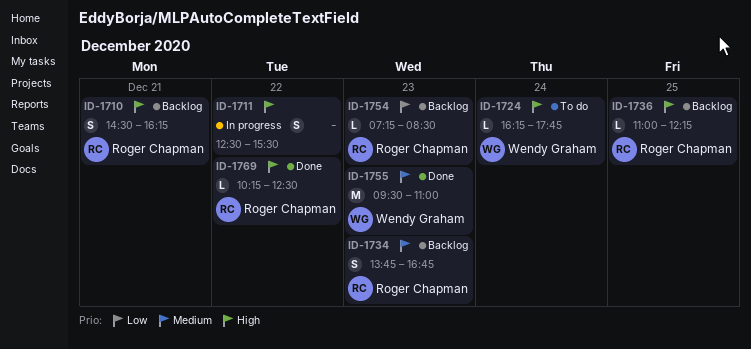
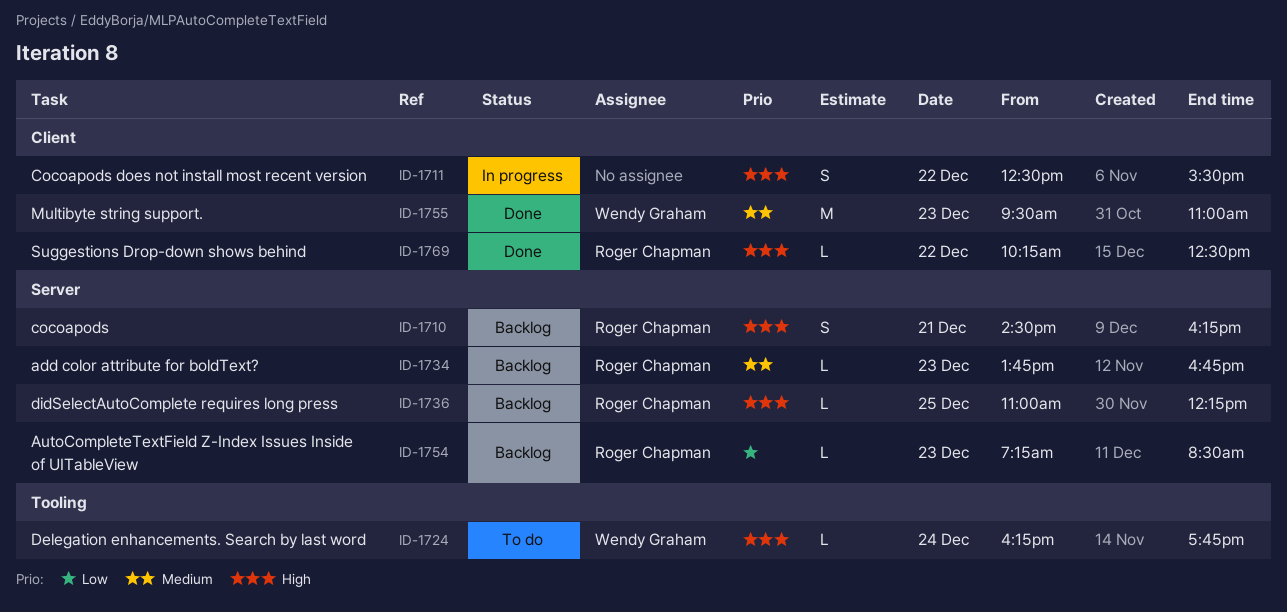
ID-1734, estimate: S -> L

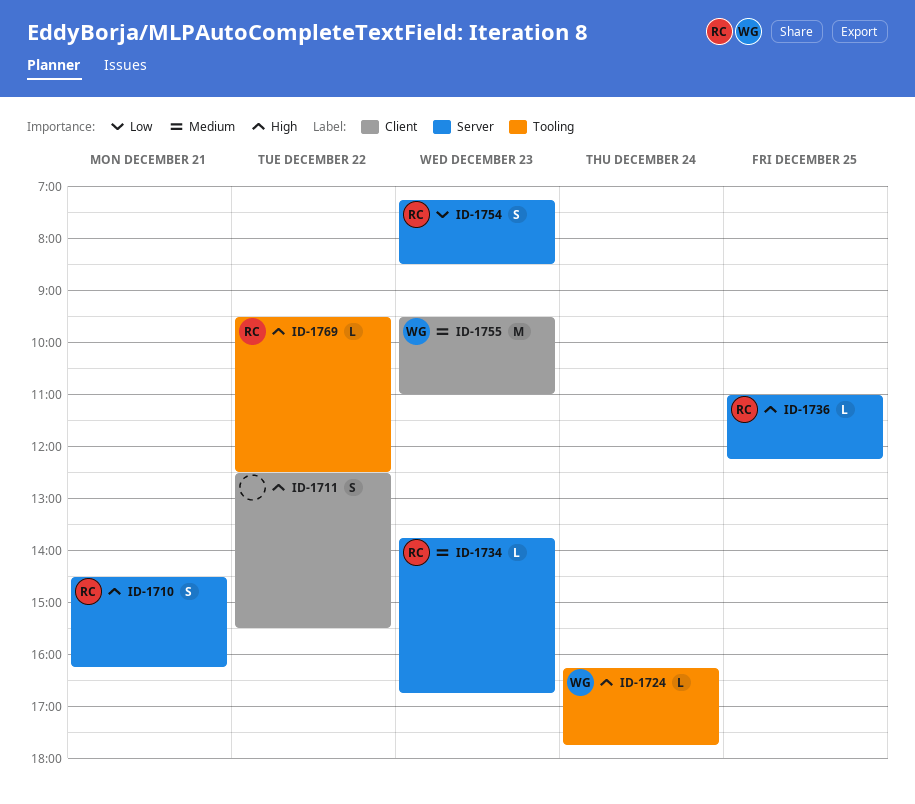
ID-1754, estimate: L -> S
ID-1769, label: Client -> Tooling
ID-1769, begins: 10:15 -> 09:30

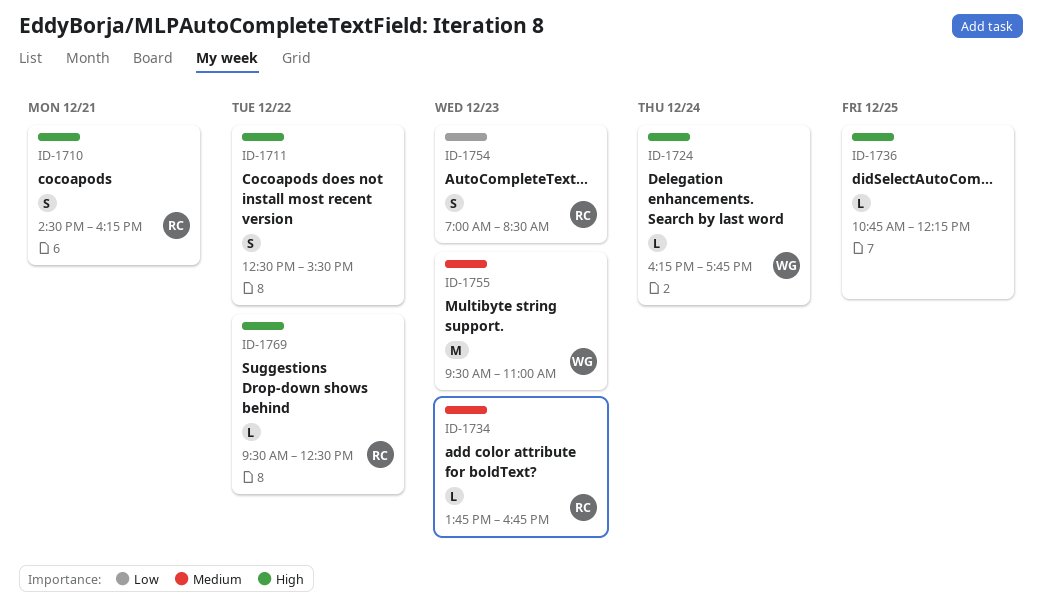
ID-1736, owner: RC -> none
ID-1736, begins: 11:00 -> 10:45
ID-1754, begins: 07:15 -> 07:00

